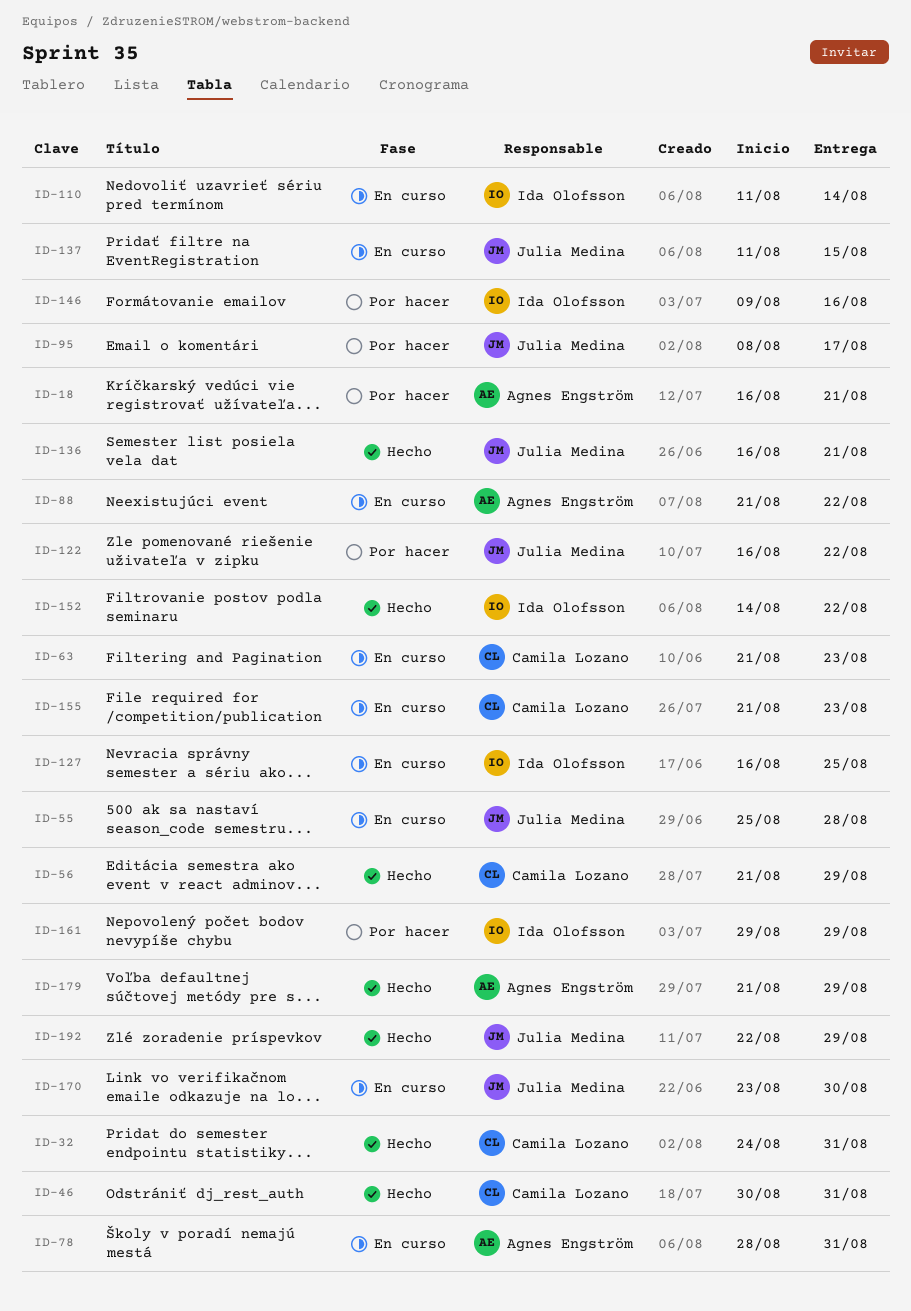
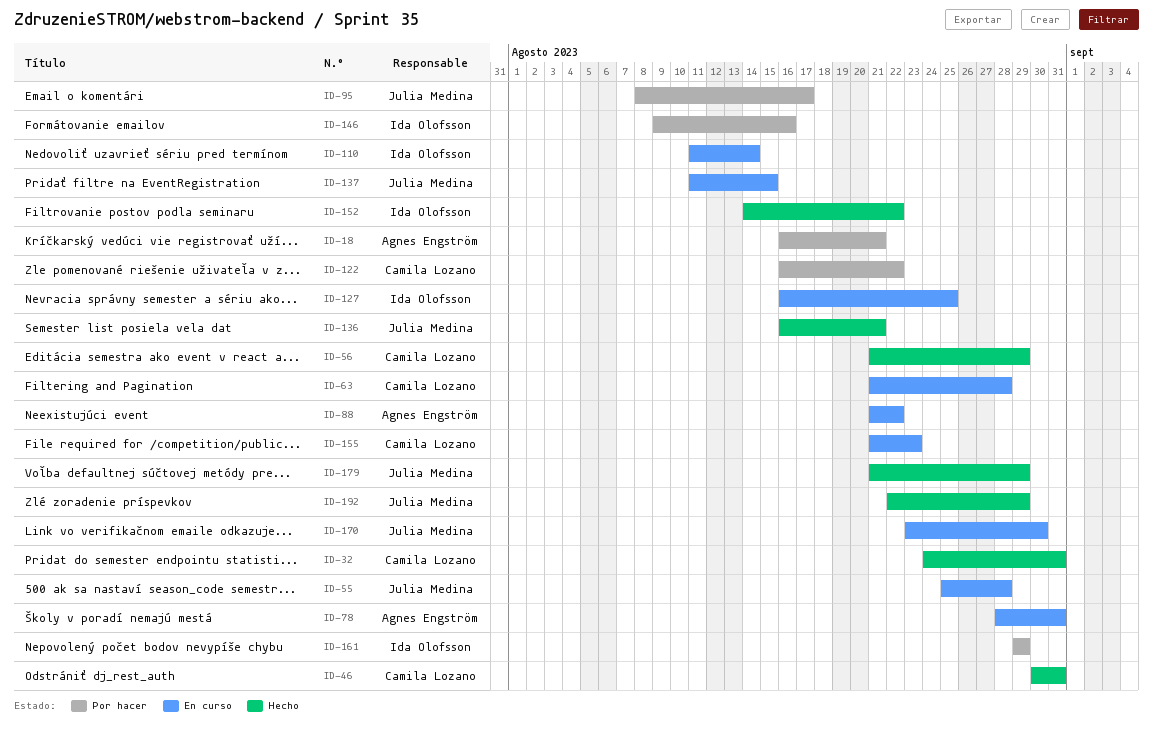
ID-63, due: Aug 23 -> Aug 28
ID-122, owner: Julia Medina -> Camila Lozano
ID-179, owner: Agnes Engström -> Julia Medina

